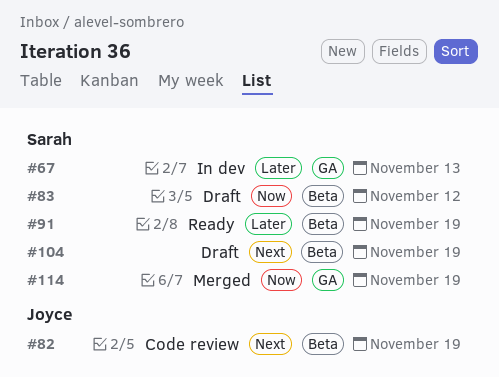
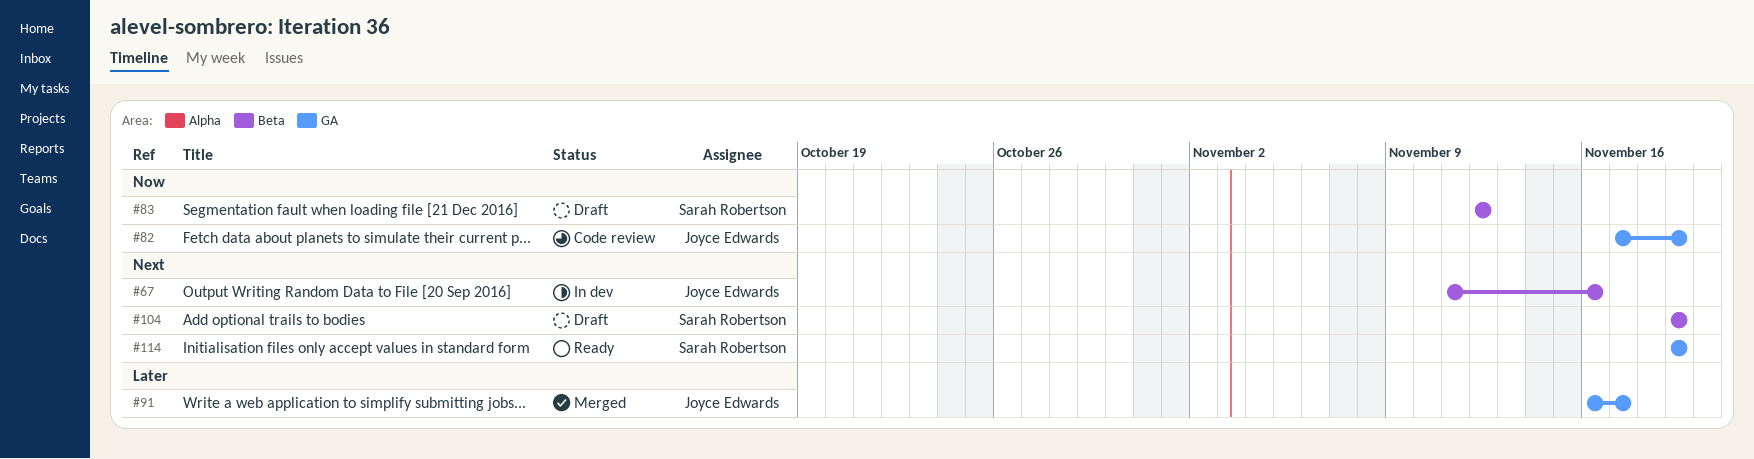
#67, owner: Sarah Robertson -> Joyce Edwards
#67, priority: Later -> Next
#67, label: GA -> Beta
#67, due: Nov 13 -> Nov 16
#82, priority: Next -> Now
#82, label: Beta -> GA
#91, status: Ready -> Merged
#91, owner: Sarah Robertson -> Joyce Edwards
#91, label: Beta -> GA
#91, due: Nov 19 -> Nov 17
#114, status: Merged -> Ready
#114, priority: Now -> Next

